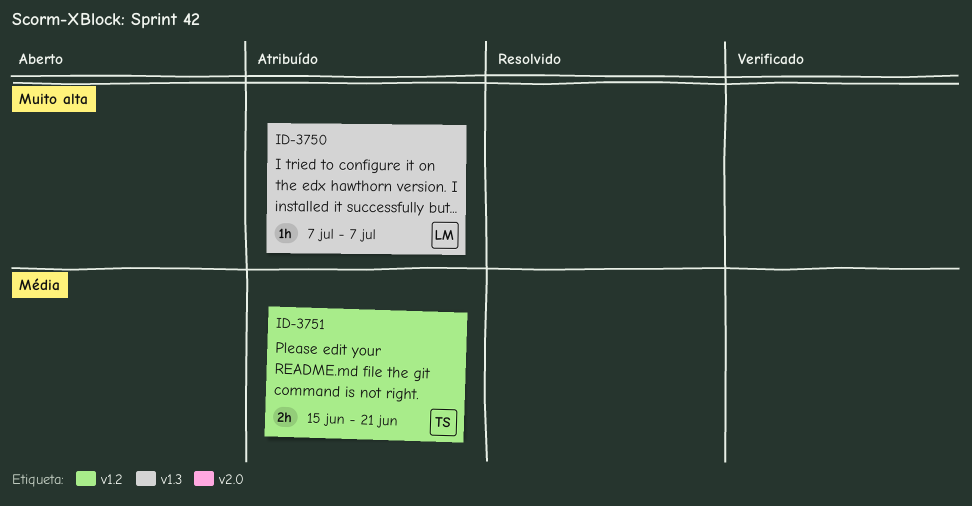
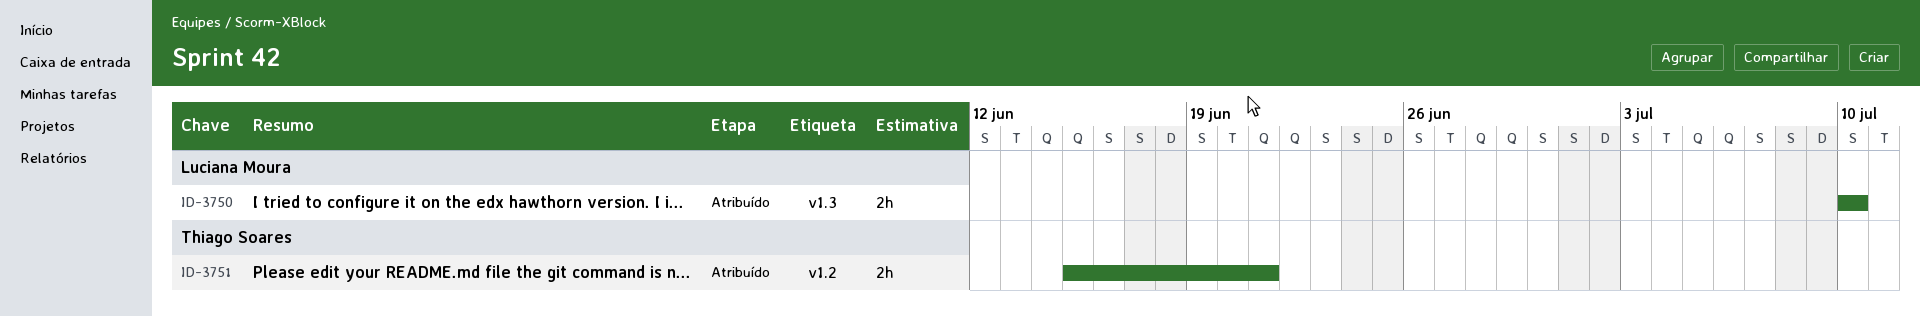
ID-3750, estimate: 1h -> 2h
ID-3750, start: Jul 7 -> Jul 10
ID-3750, due: Jul 7 -> Jul 10

